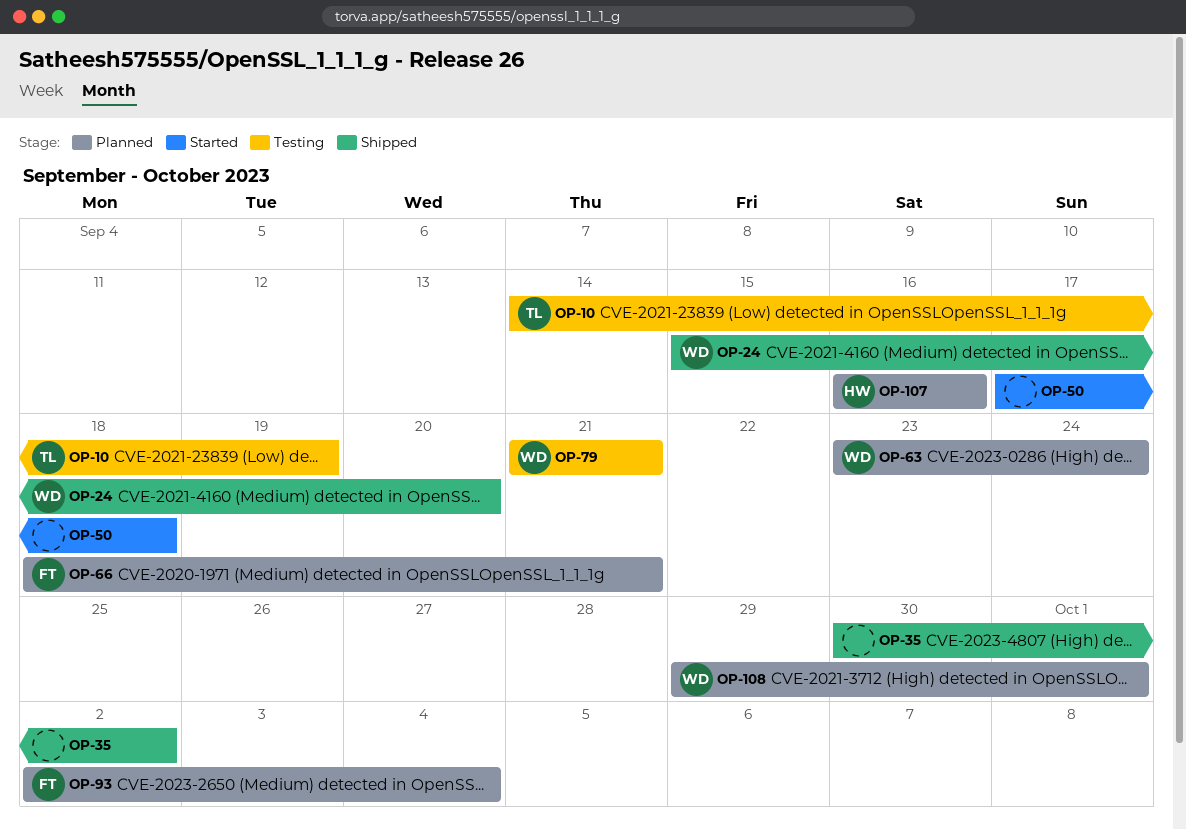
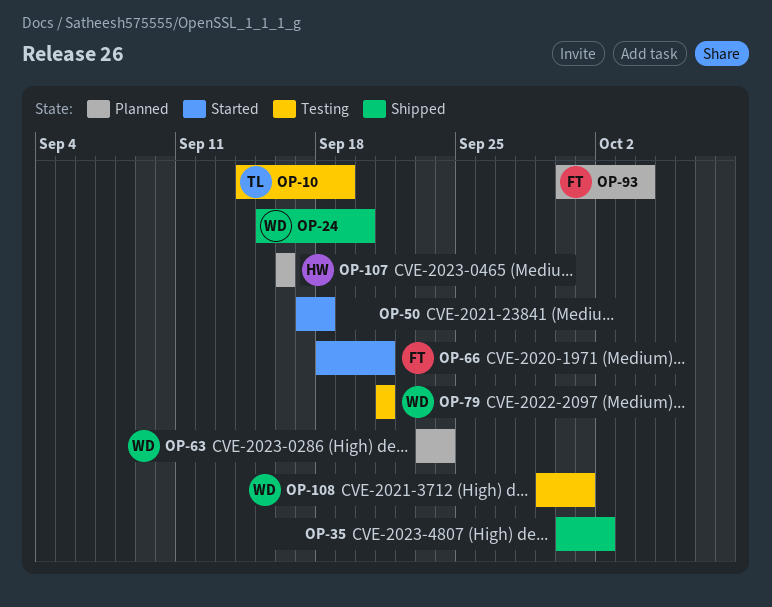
OP-66, status: Planned -> Started
OP-93, start: Oct 2 -> Sep 30
OP-108, status: Planned -> Testing

